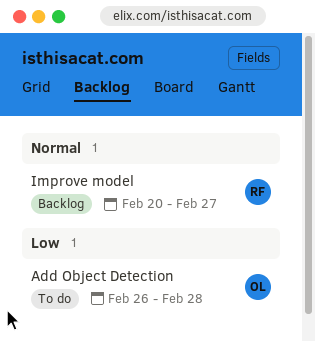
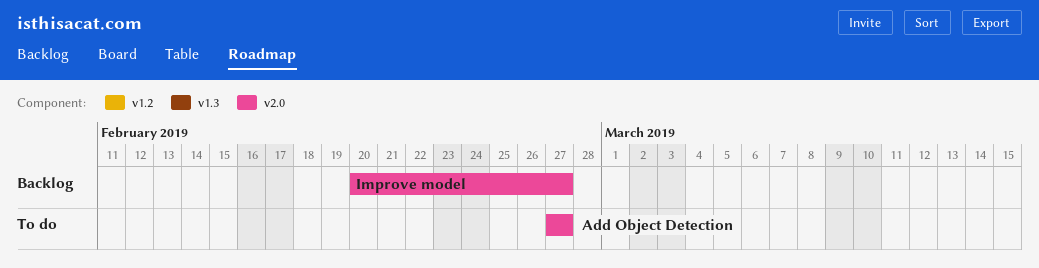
Add Object Detection, start: Feb 26 -> Feb 27
Add Object Detection, due: Feb 28 -> Feb 27

